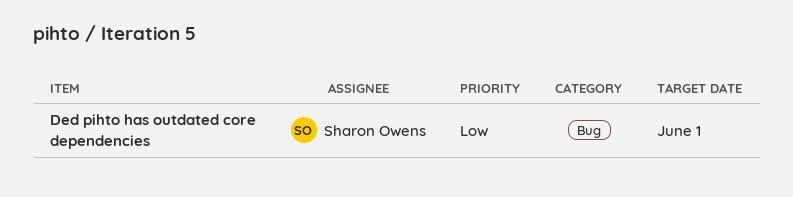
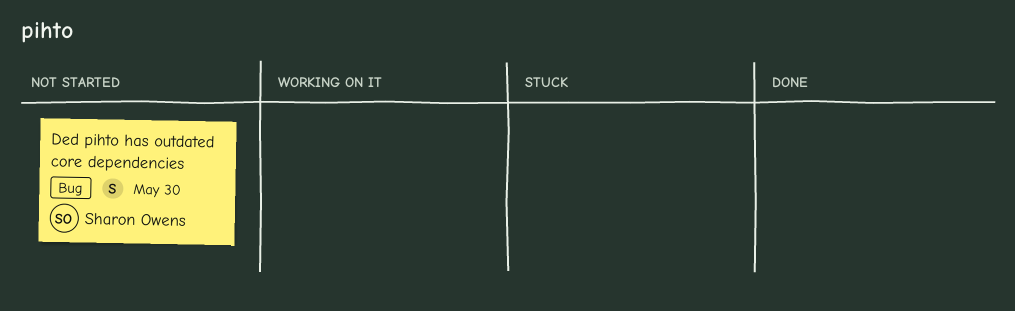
Ded pihto has outdated core dependencies, due: Jun 1 -> May 30

